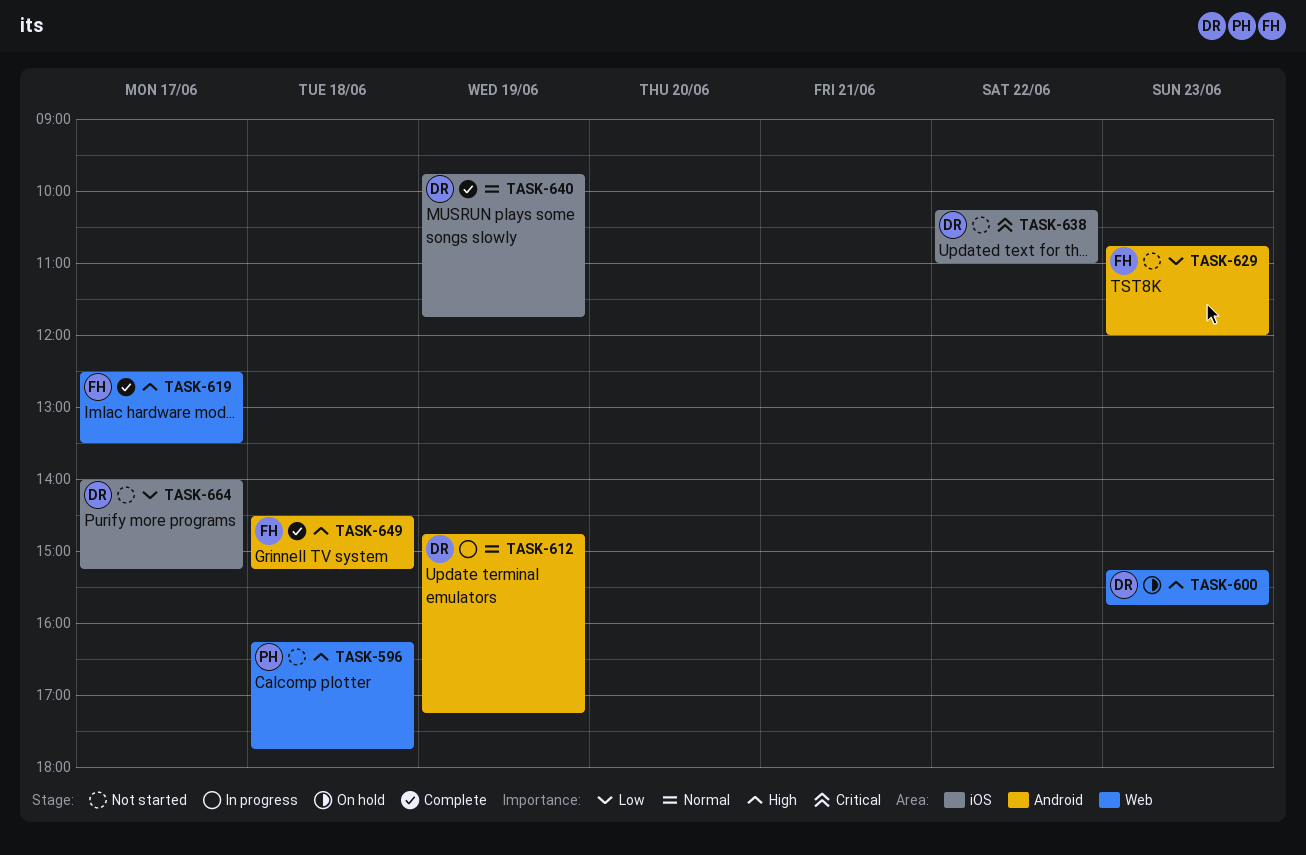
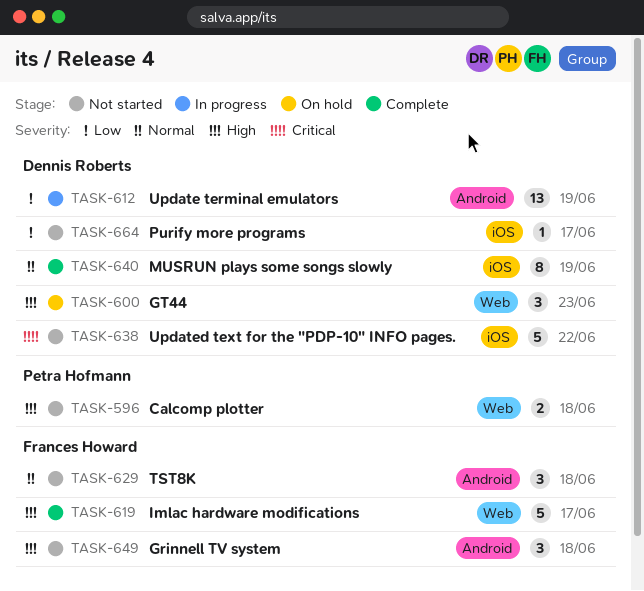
TASK-612, priority: Normal -> Low
TASK-629, priority: Low -> Normal
TASK-629, day: Jun 23 -> Jun 18
TASK-649, status: Complete -> Not started

